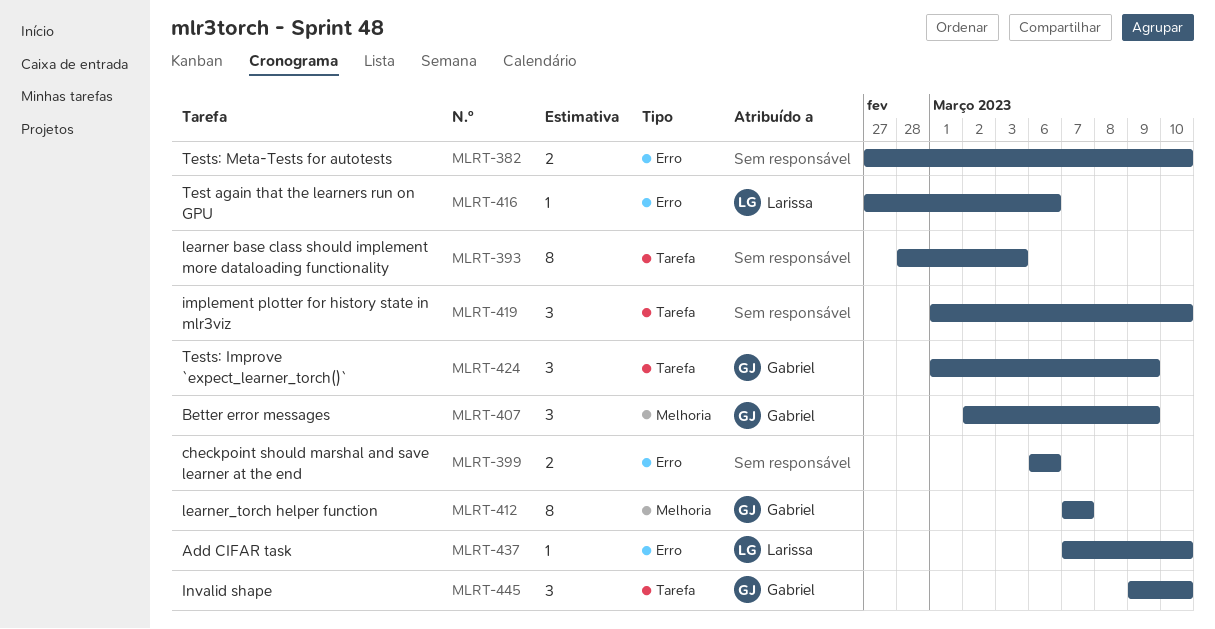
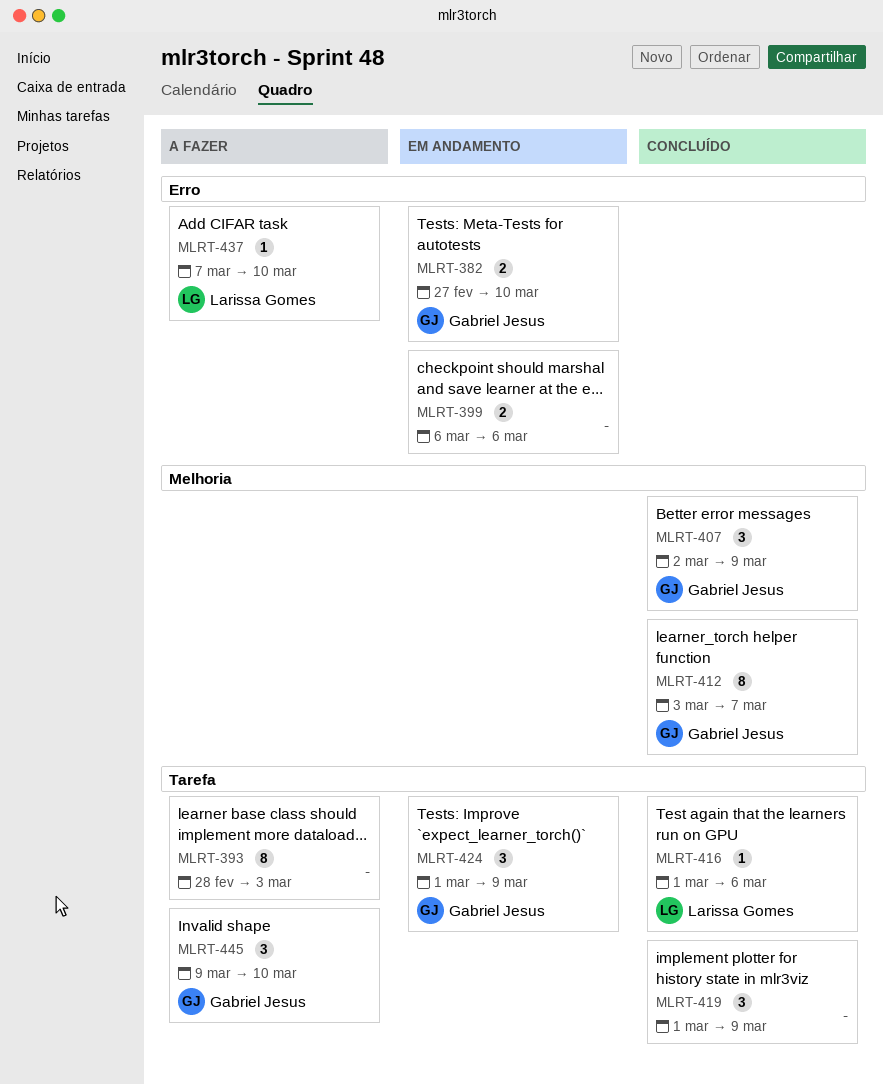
MLRT-382, owner: none -> Gabriel Jesus
MLRT-412, start: Mar 7 -> Mar 3
MLRT-416, label: Erro -> Tarefa
MLRT-416, start: Feb 27 -> Mar 1
MLRT-419, due: Mar 10 -> Mar 9

